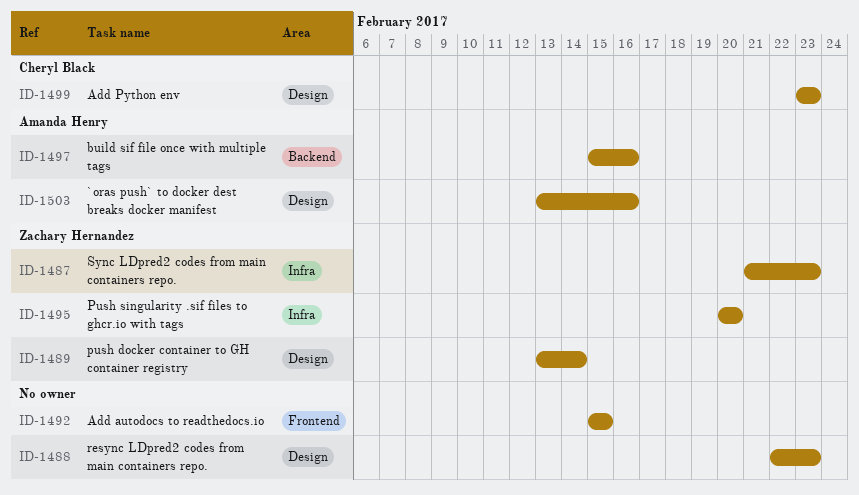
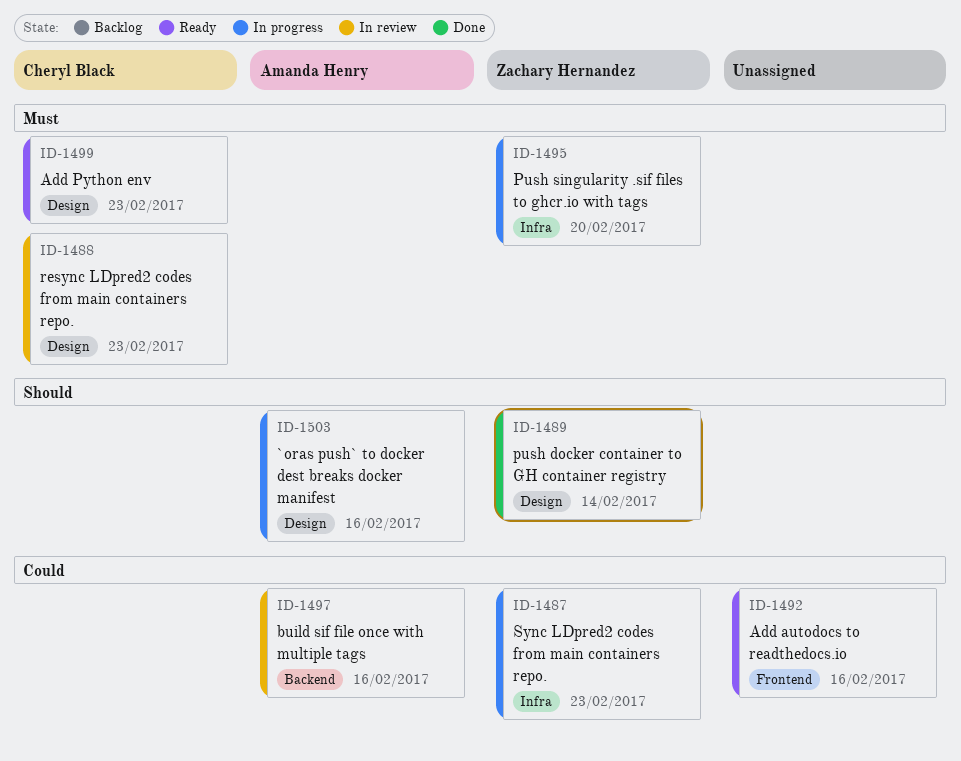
ID-1488, owner: none -> Cheryl Black
ID-1492, due: Feb 15 -> Feb 16

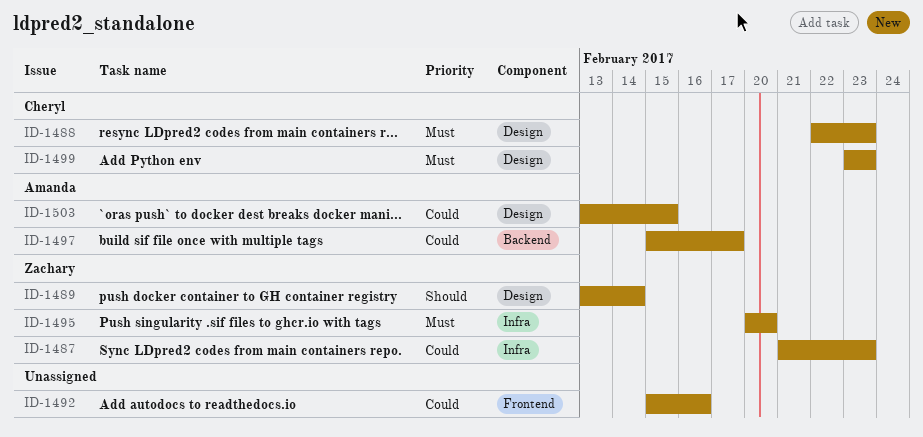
ID-1497, due: Feb 16 -> Feb 17
ID-1503, priority: Should -> Could
ID-1503, due: Feb 16 -> Feb 15

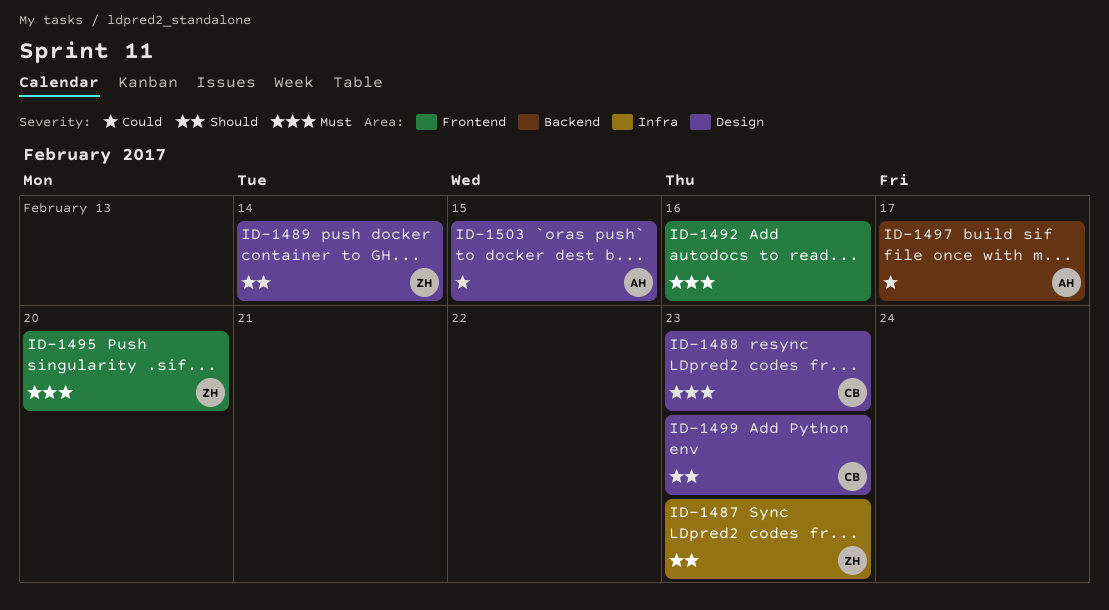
ID-1487, priority: Could -> Should
ID-1492, priority: Could -> Must
ID-1495, label: Infra -> Frontend
ID-1499, priority: Must -> Should

